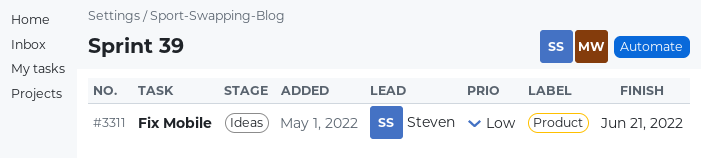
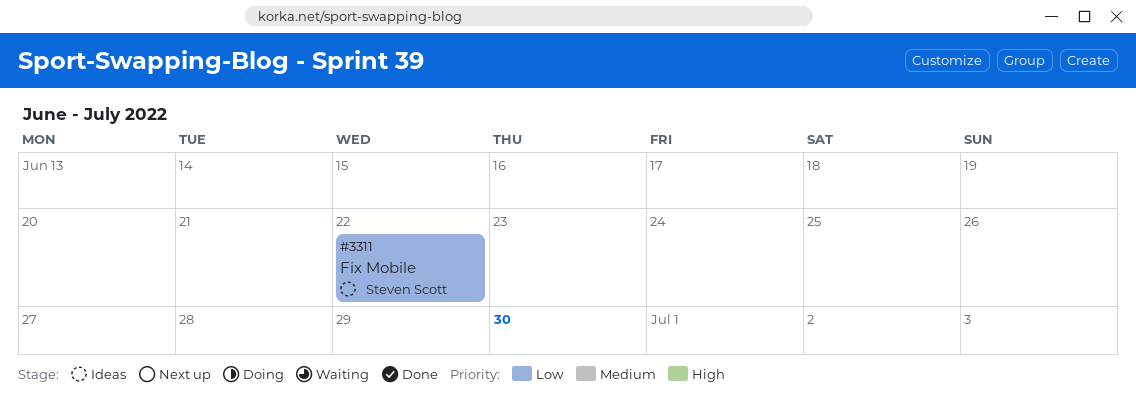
#3311, due: Jun 21 -> Jun 22

